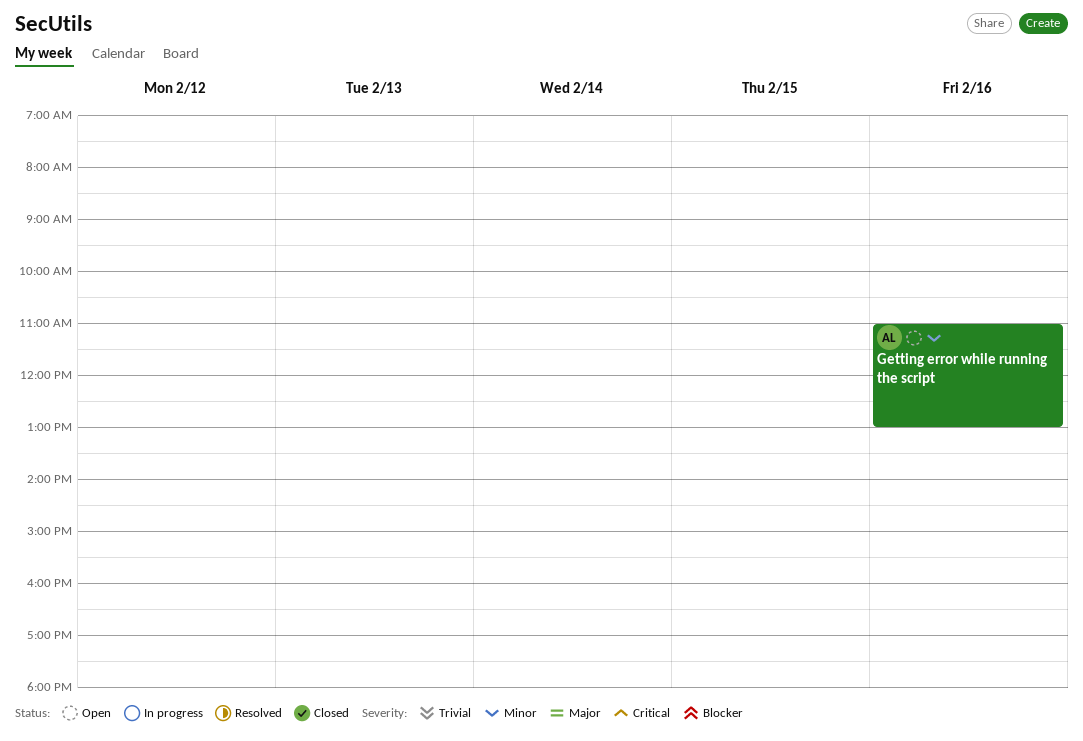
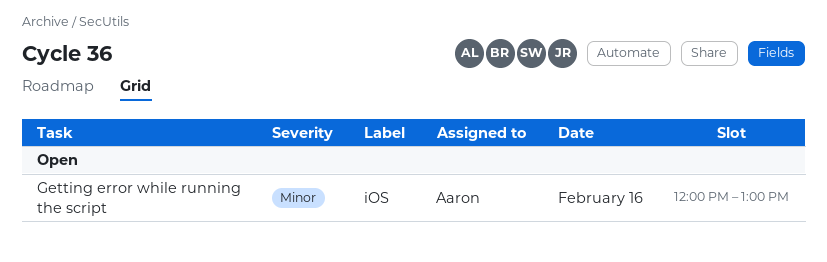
Getting error while running the script, begins: 11:00 -> 12:00

